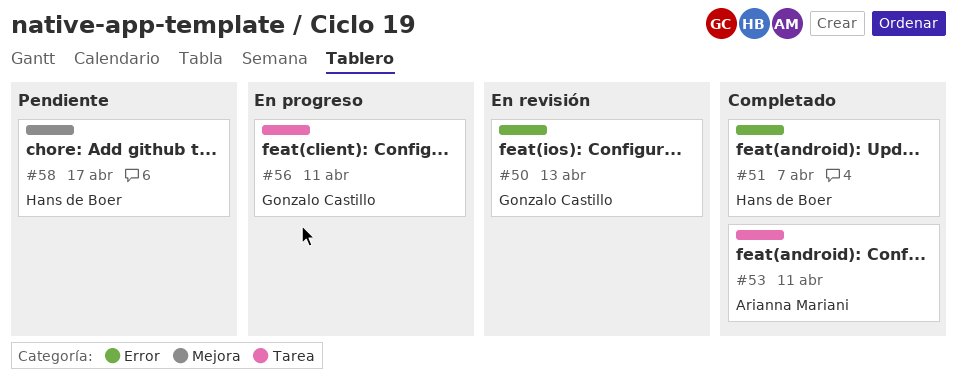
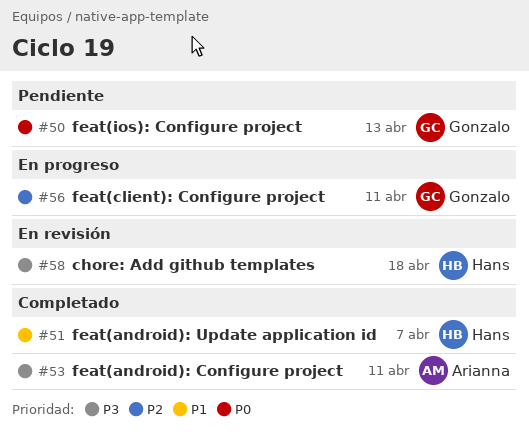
#50, status: En revisión -> Pendiente
#58, status: Pendiente -> En revisión
#58, due: Apr 17 -> Apr 18

